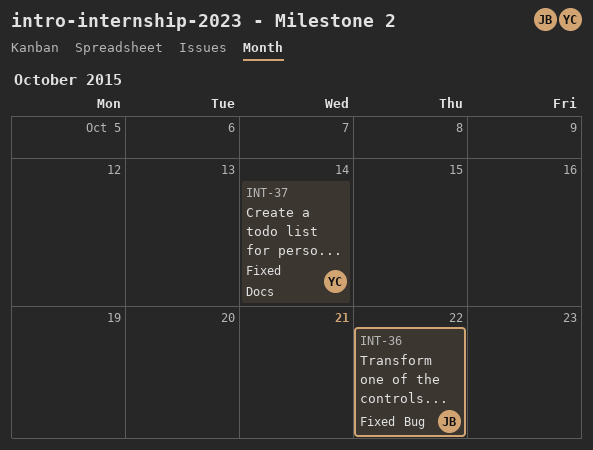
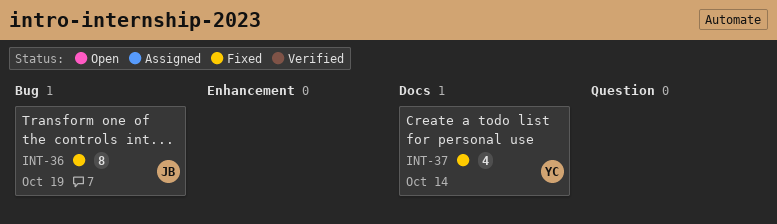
INT-36, due: Oct 22 -> Oct 19

